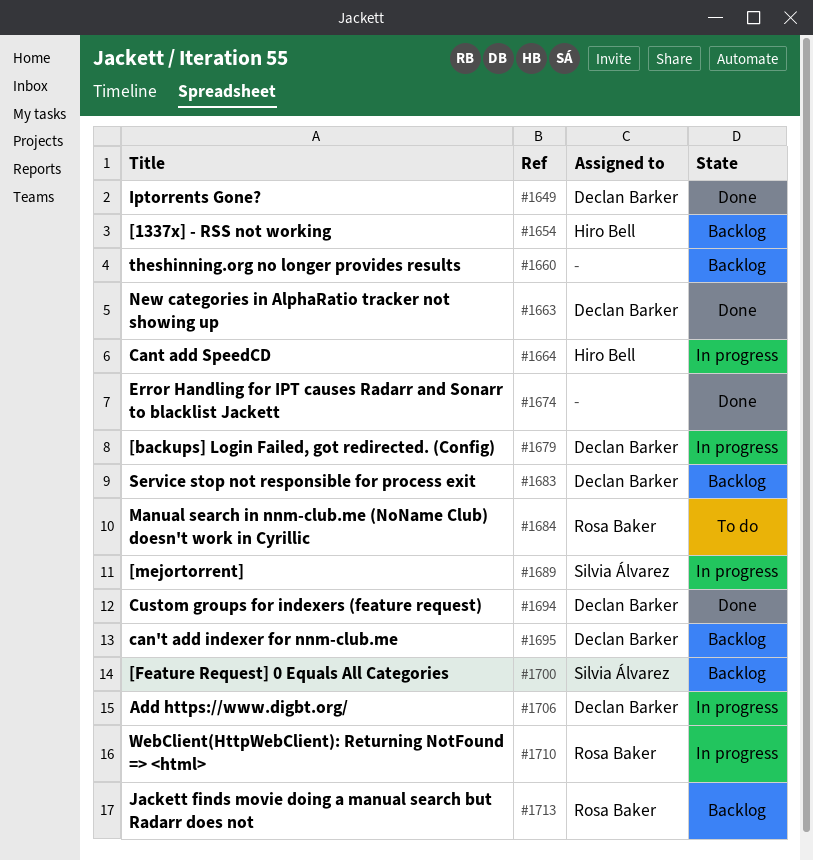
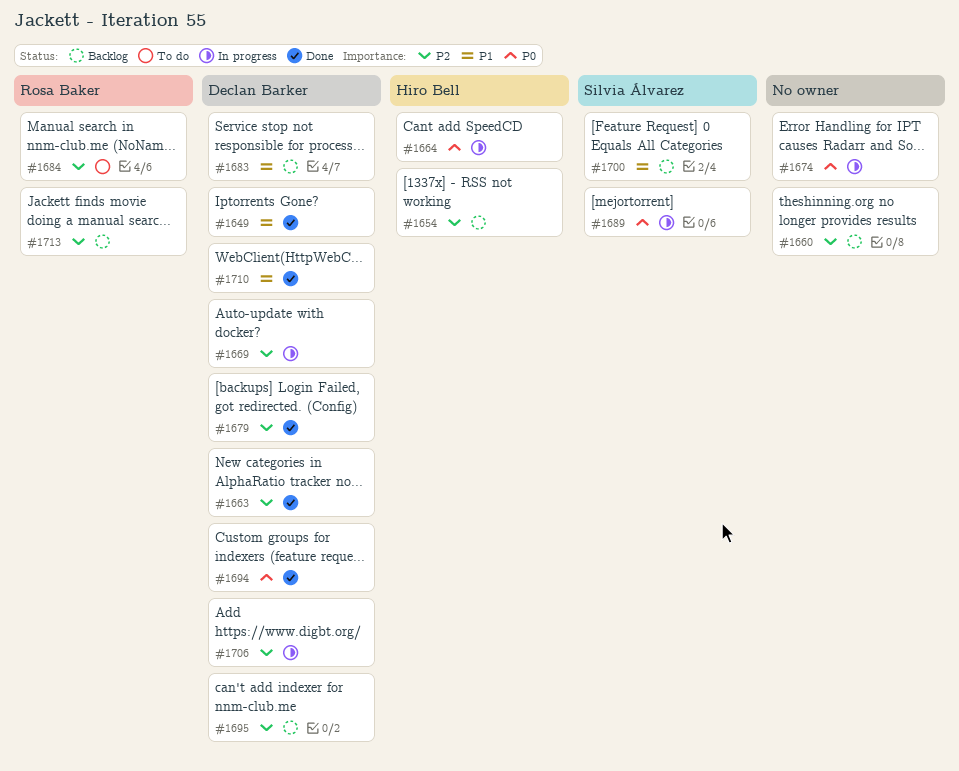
#1669: none -> present
#1674, status: Done -> In progress
#1679, status: In progress -> Done
#1710, status: In progress -> Done
#1710, owner: Rosa Baker -> Declan Barker

